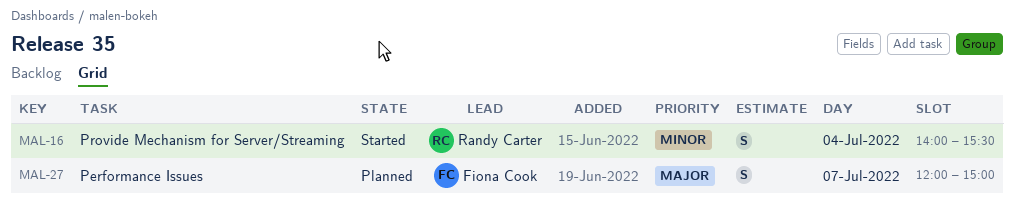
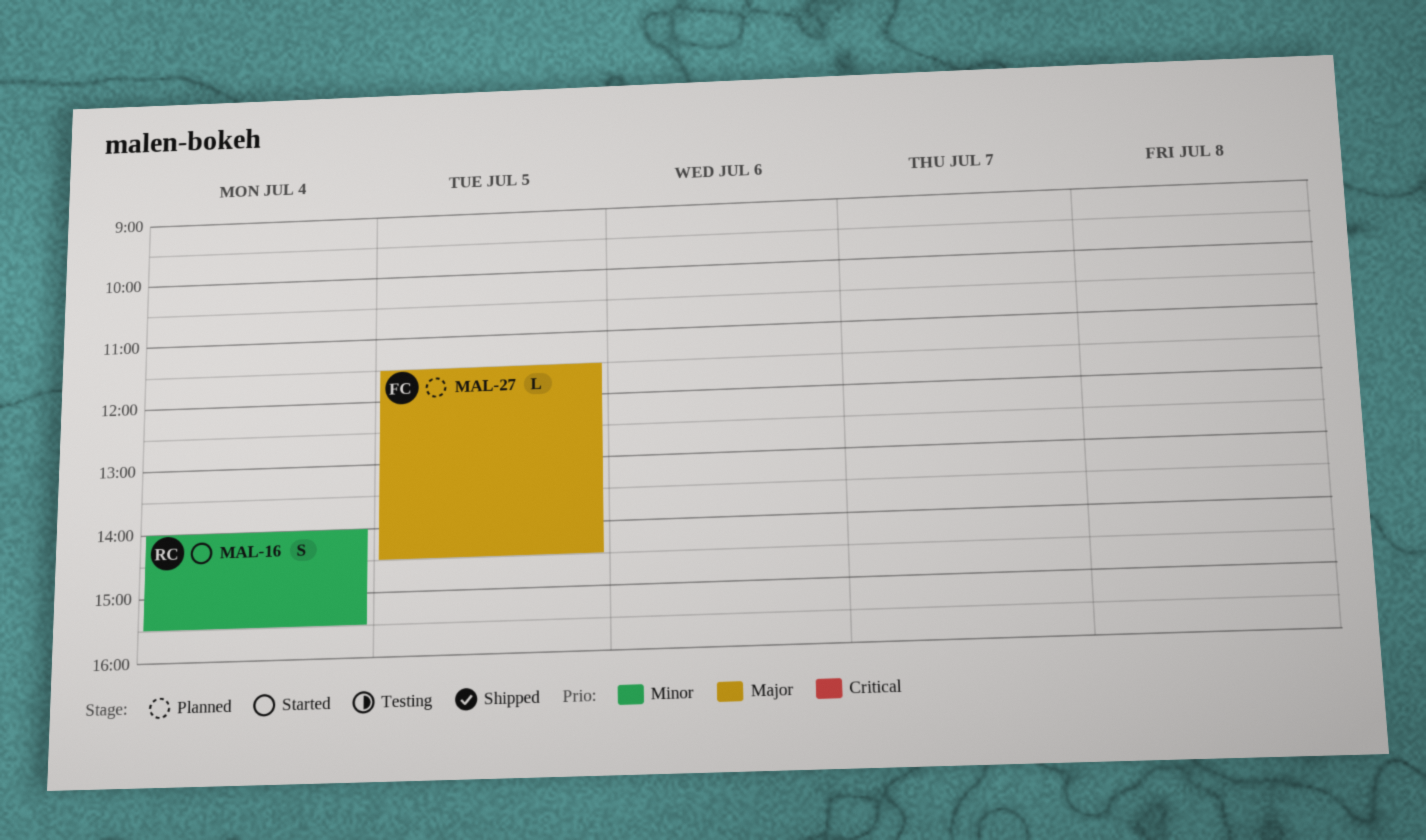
MAL-27, estimate: S -> L
MAL-27, day: Jul 7 -> Jul 5
MAL-27, begins: 12:00 -> 11:30
MAL-27, ends: 15:00 -> 14:30

